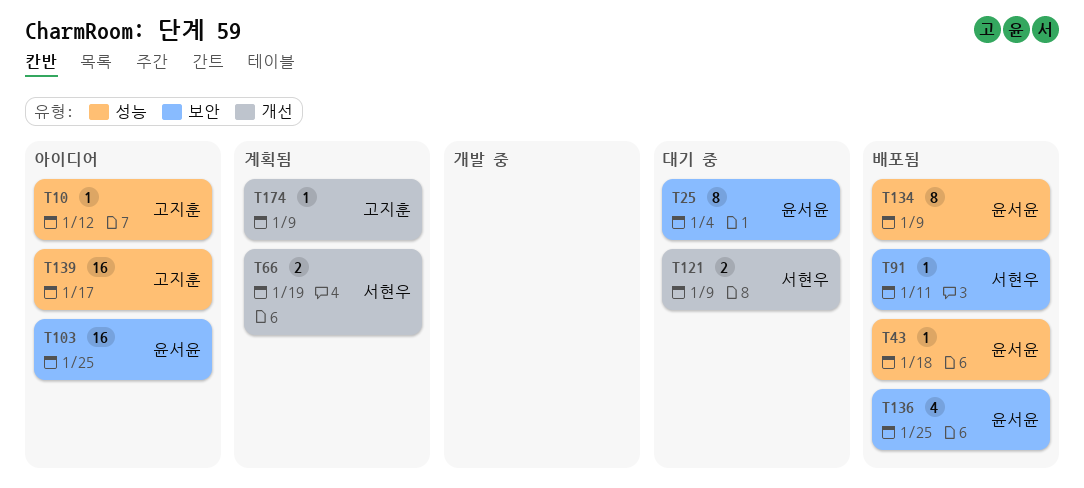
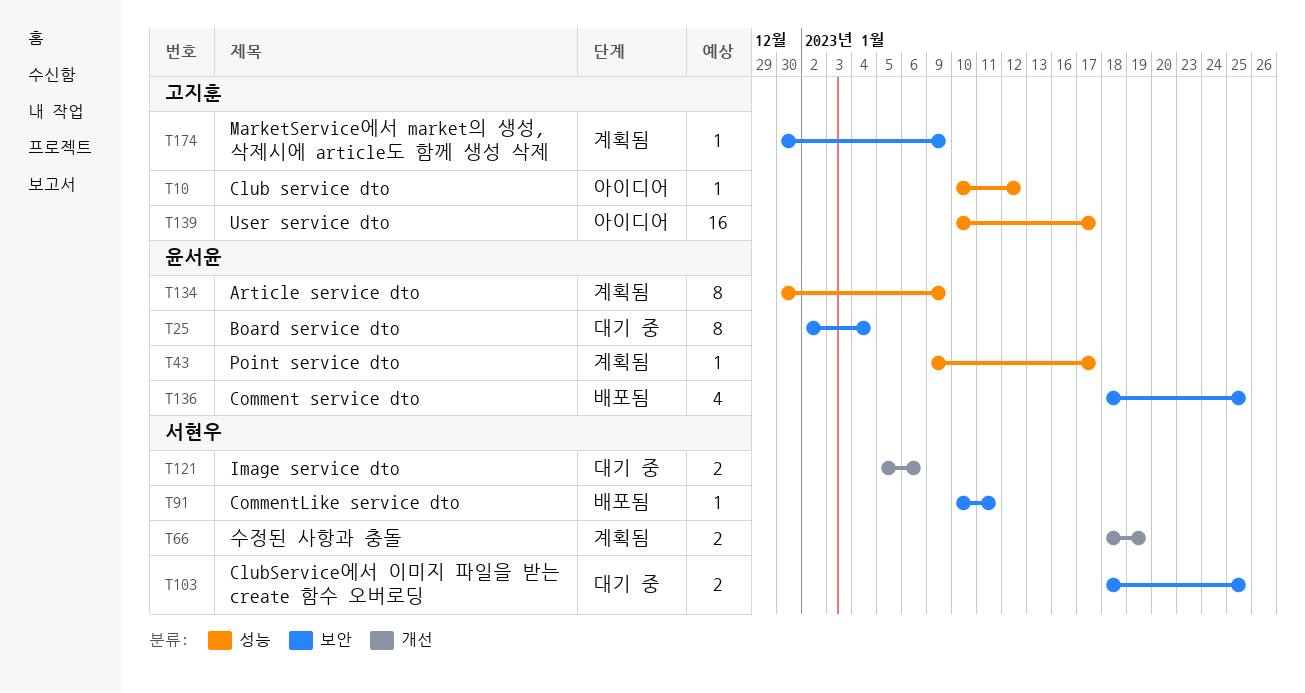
T43, status: 배포됨 -> 계획됨
T43, due: Jan 18 -> Jan 17
T103, status: 아이디어 -> 대기 중
T103, owner: 윤서윤 -> 서현우
T103, estimate: 16 -> 2
T121, due: Jan 9 -> Jan 6
T134, status: 배포됨 -> 계획됨
T174, label: 개선 -> 보안

